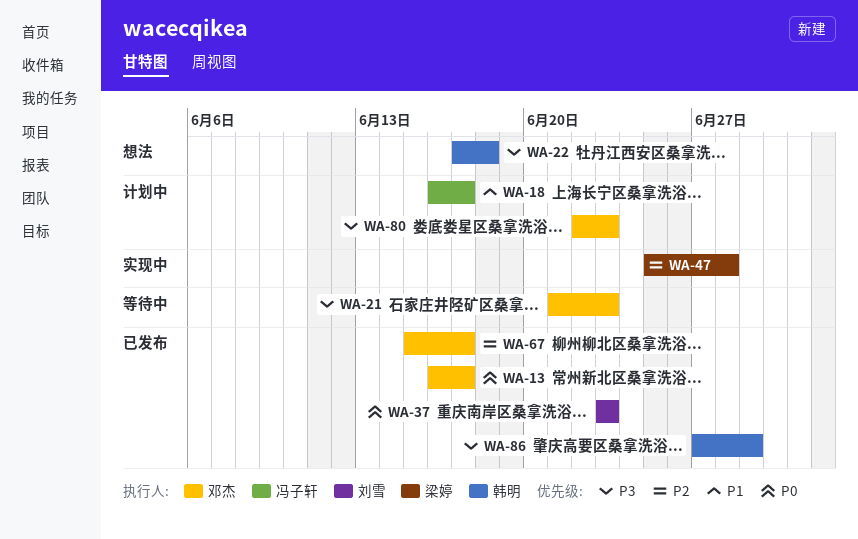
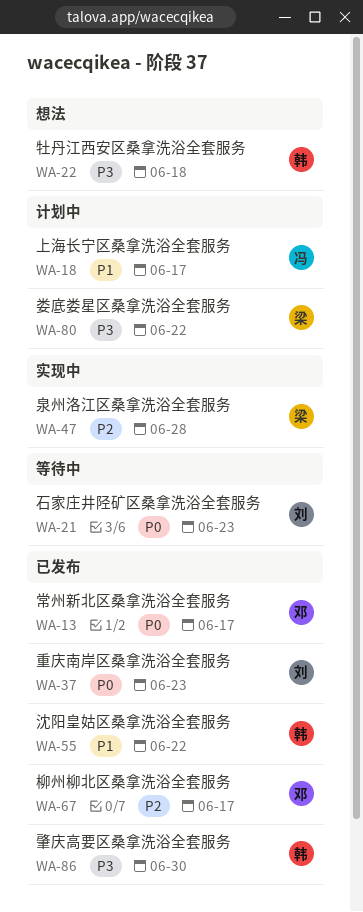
WA-21, owner: 邓杰 -> 刘雪
WA-21, priority: P3 -> P0
WA-55: none -> present
WA-80, owner: 邓杰 -> 梁婷
WA-80, due: Jun 23 -> Jun 22
WA-86, due: Jun 29 -> Jun 30

